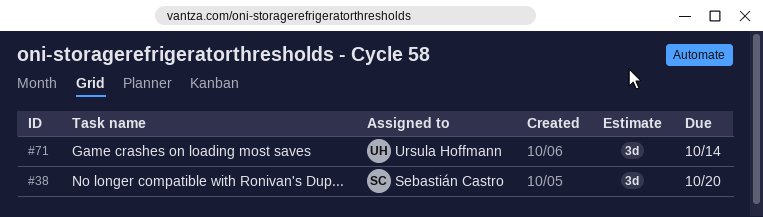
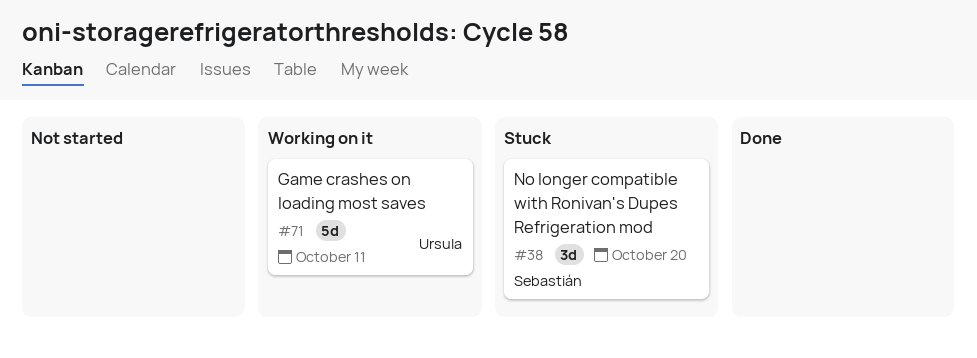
#71, estimate: 3d -> 5d
#71, due: Oct 14 -> Oct 11

